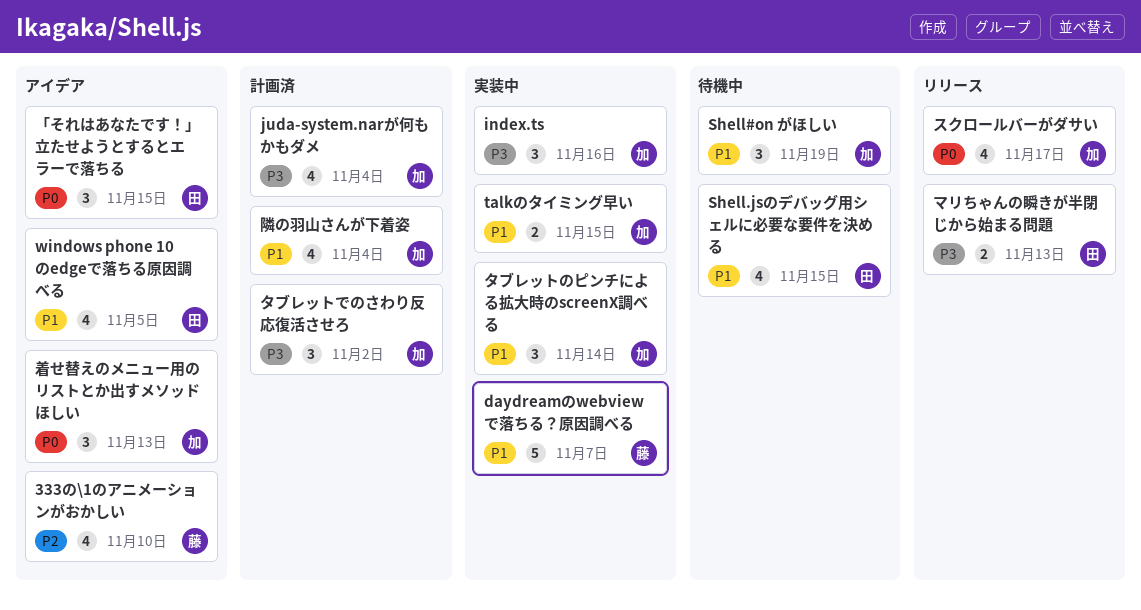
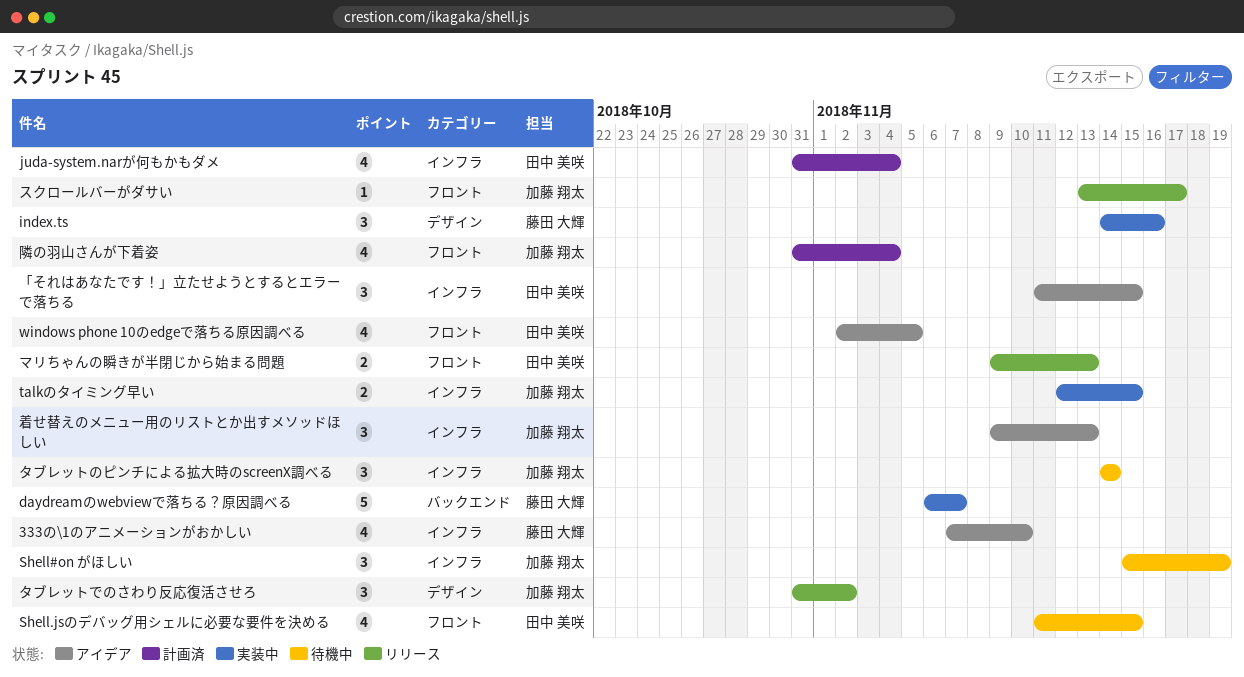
index.ts, owner: 加藤 翔太 -> 藤田 大輝
juda-system.narが何もかもダメ, owner: 加藤 翔太 -> 田中 美咲
スクロールバーがダサい, estimate: 4 -> 1
タブレットでのさわり反応復活させろ, status: 計画済 -> リリース
タブレットのピンチによる拡大時のscreenX調べる, status: 実装中 -> 待機中

